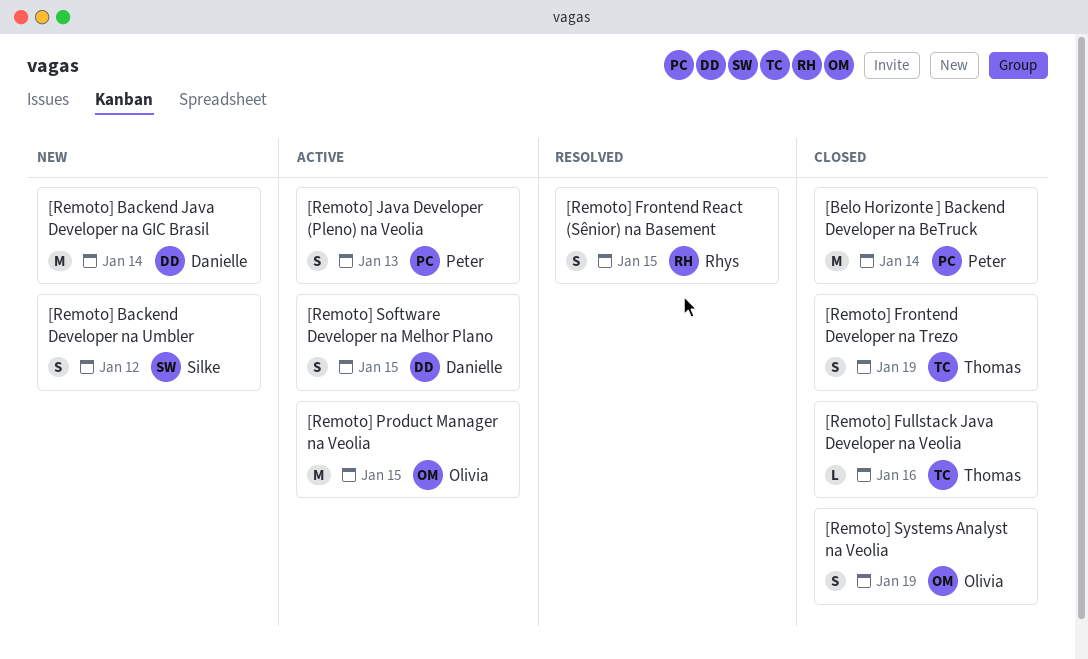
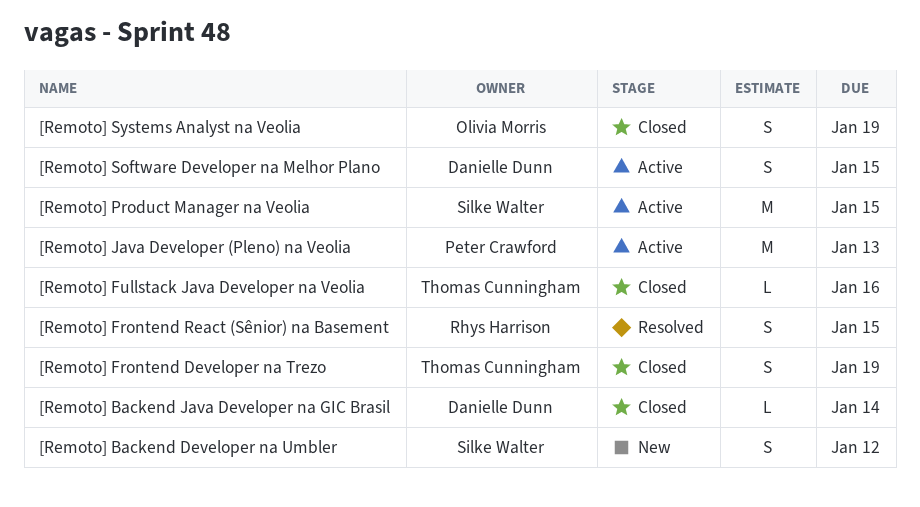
[Belo Horizonte ] Backend Developer na BeTruck: present -> none
[Remoto] Backend Java Developer na GIC Brasil, status: New -> Closed
[Remoto] Backend Java Developer na GIC Brasil, estimate: M -> L
[Remoto] Java Developer (Pleno) na Veolia, estimate: S -> M
[Remoto] Product Manager na Veolia, owner: Olivia Morris -> Silke Walter

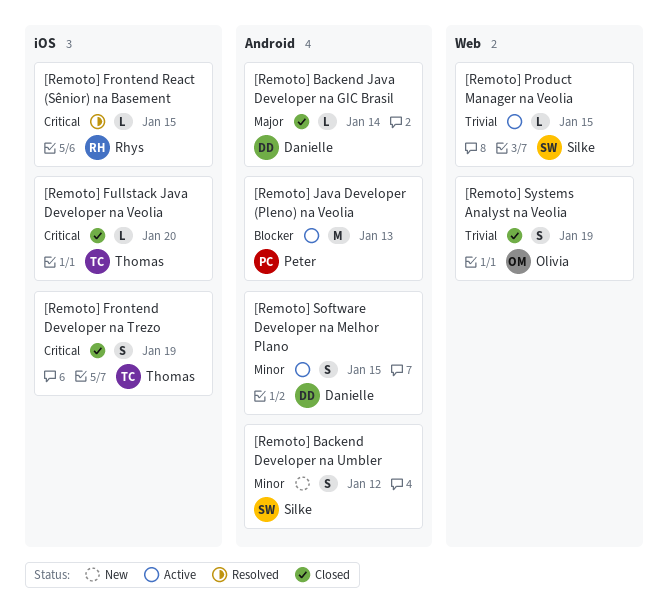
[Remoto] Frontend React (Sênior) na Basement, estimate: S -> L
[Remoto] Fullstack Java Developer na Veolia, due: Jan 16 -> Jan 20
[Remoto] Product Manager na Veolia, estimate: M -> L

